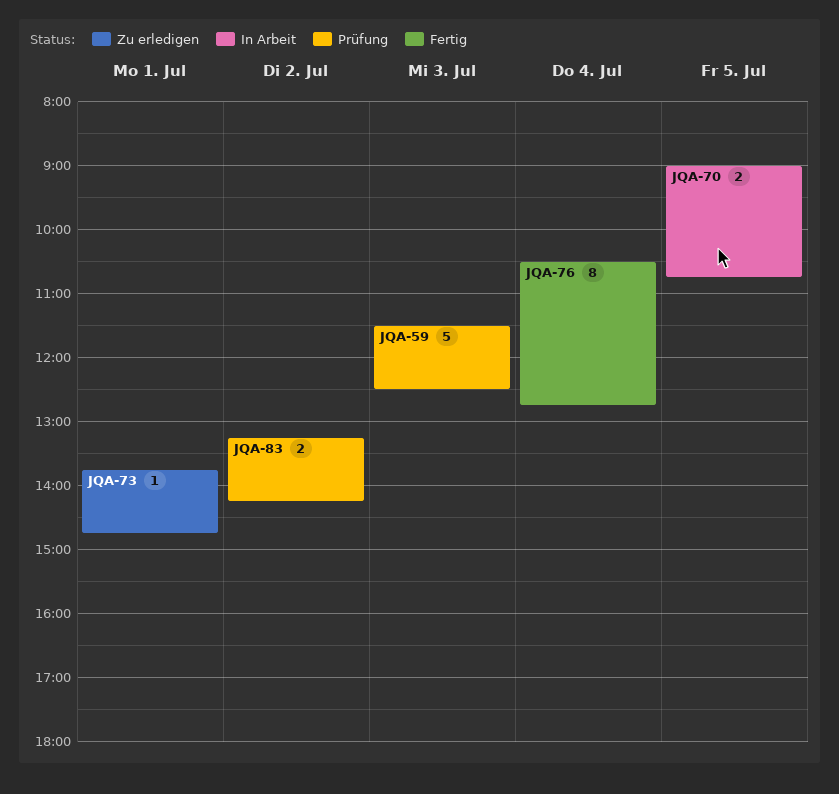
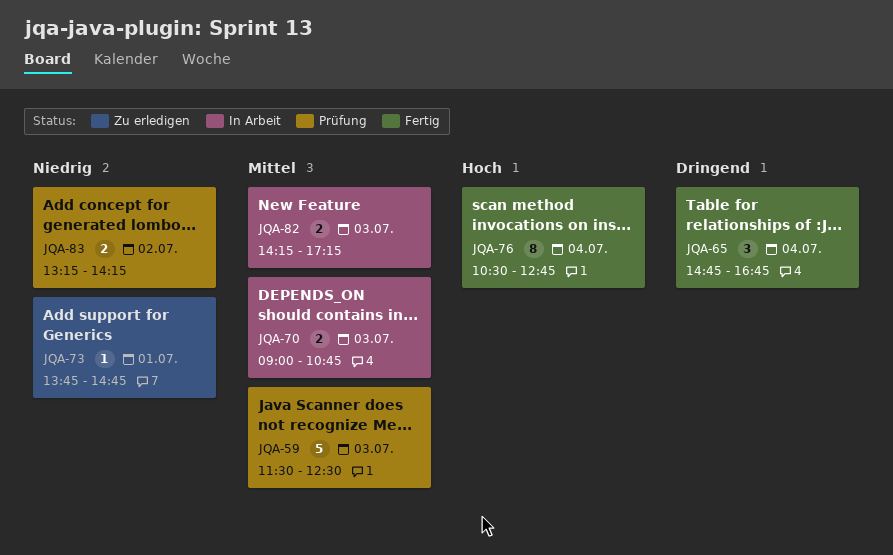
JQA-65: none -> present
JQA-70, day: Jul 5 -> Jul 3
JQA-82: none -> present

